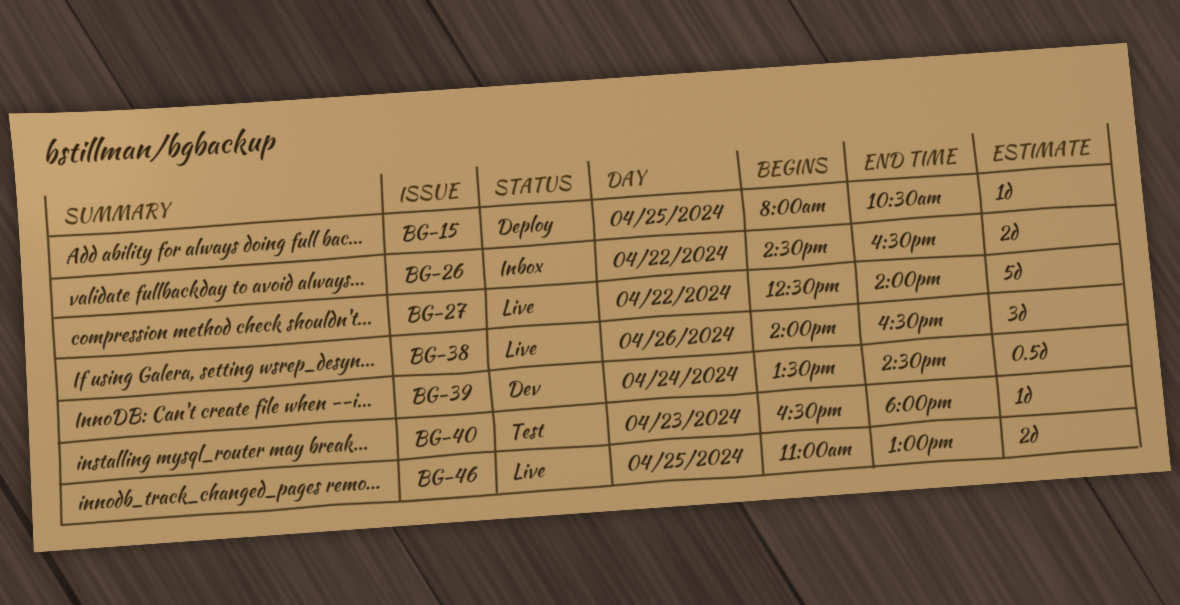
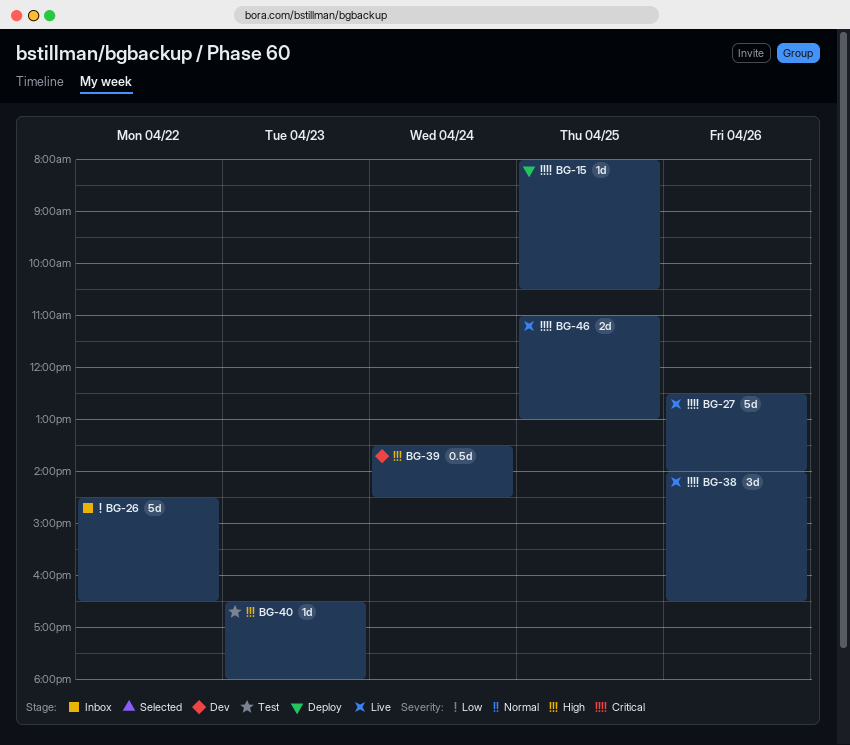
BG-26, estimate: 2d -> 5d
BG-27, day: Apr 22 -> Apr 26

